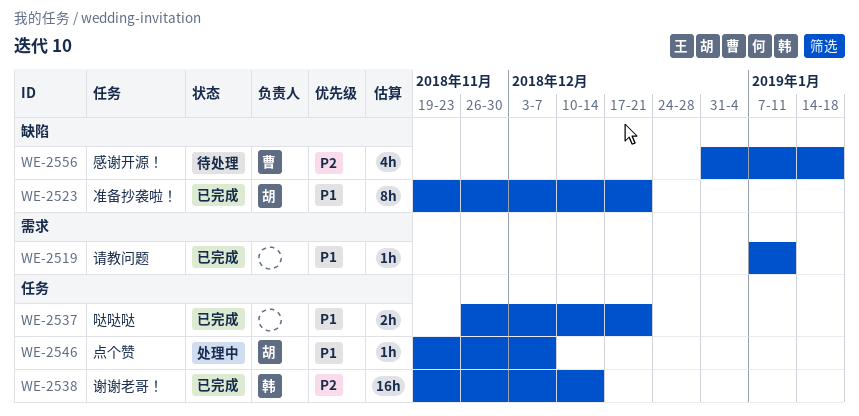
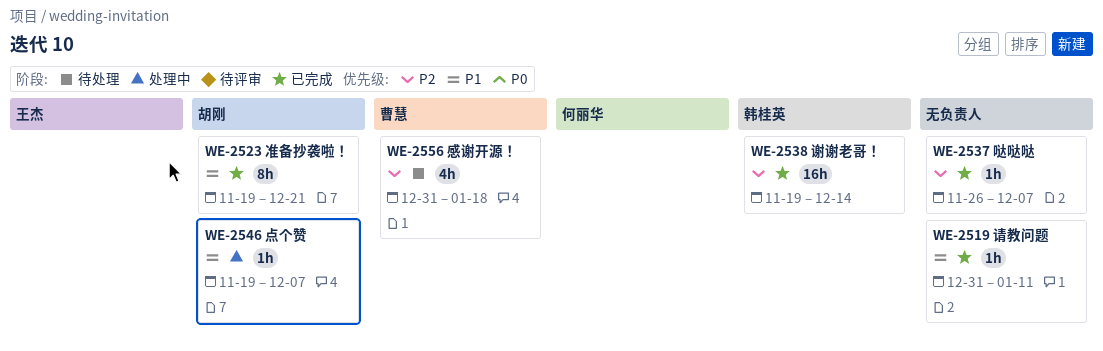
WE-2519, start: Jan 7 -> Dec 31
WE-2537, priority: P1 -> P2
WE-2537, estimate: 2h -> 1h
WE-2537, due: Dec 21 -> Dec 7

